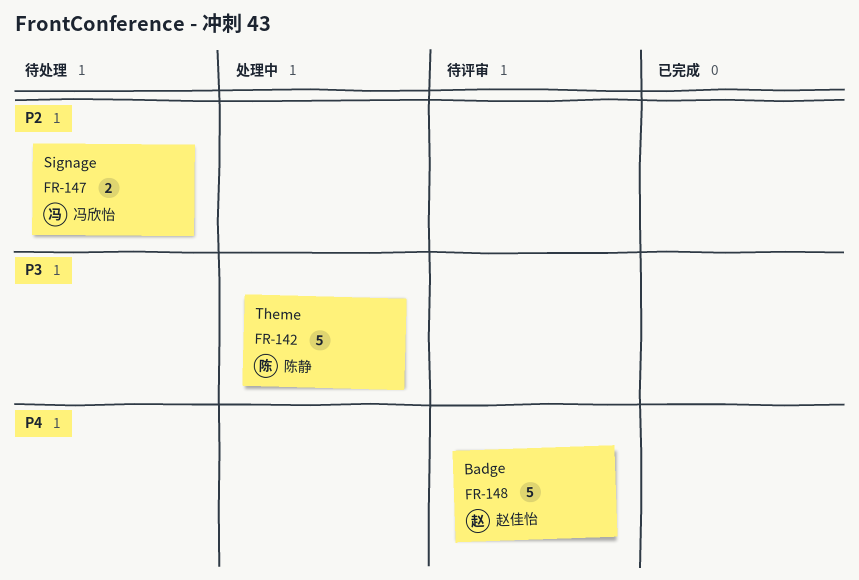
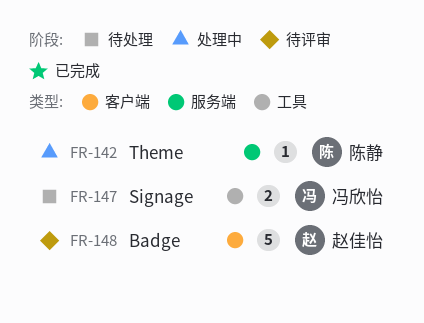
FR-142, estimate: 5 -> 1

